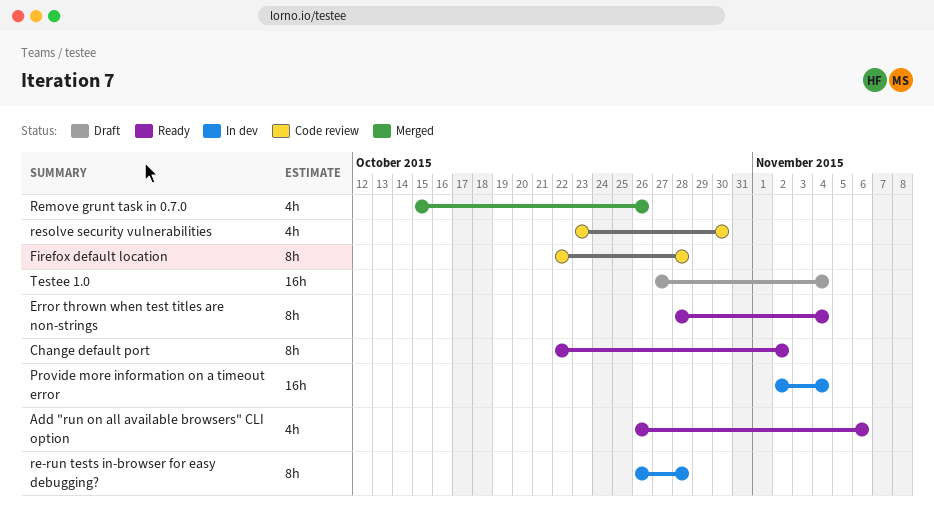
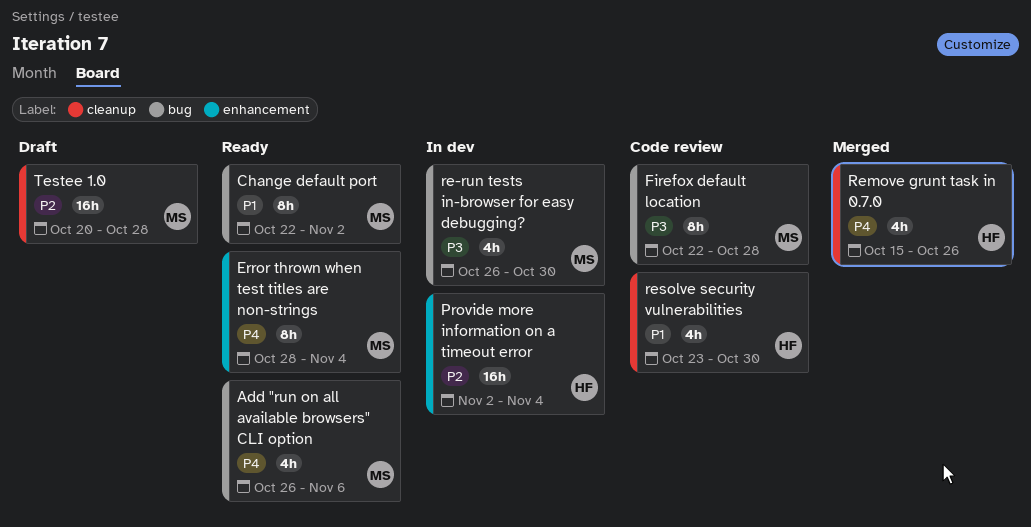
re-run tests in-browser for easy debugging?, estimate: 8h -> 4h
re-run tests in-browser for easy debugging?, due: Oct 28 -> Oct 30
Testee 1.0, start: Oct 27 -> Oct 20
Testee 1.0, due: Nov 4 -> Oct 28

